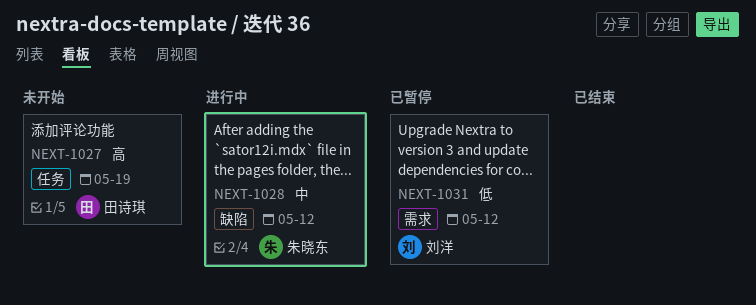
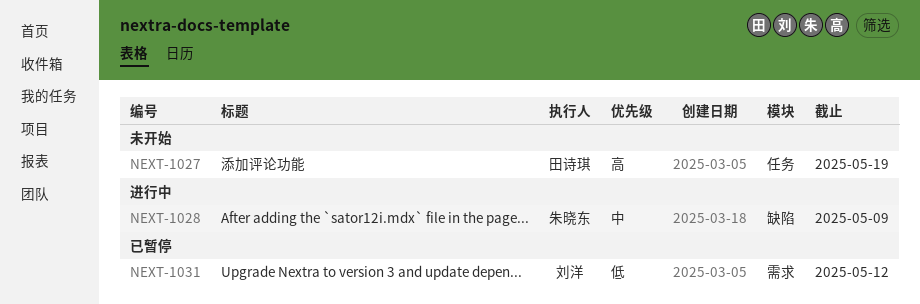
NEXT-1028, due: May 12 -> May 9

